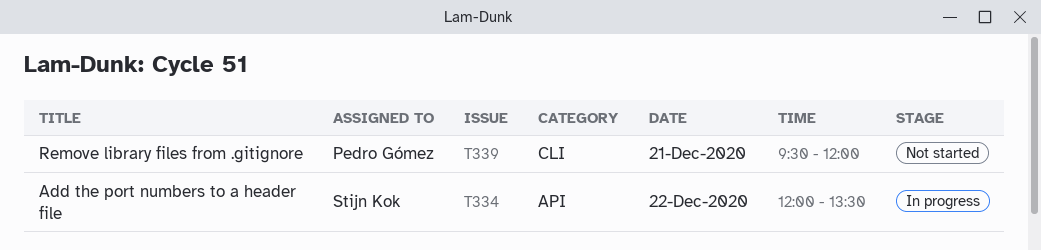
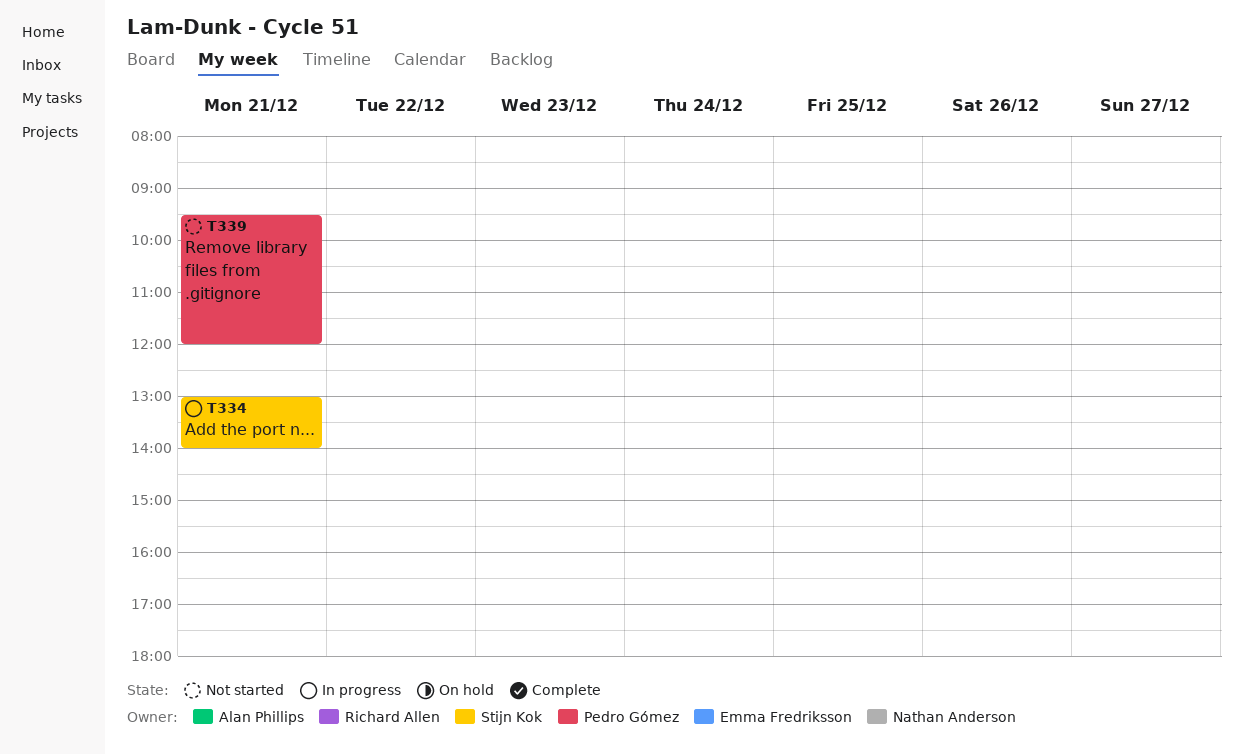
T334, day: Dec 22 -> Dec 21
T334, begins: 12:00 -> 13:00
T334, ends: 13:30 -> 14:00

